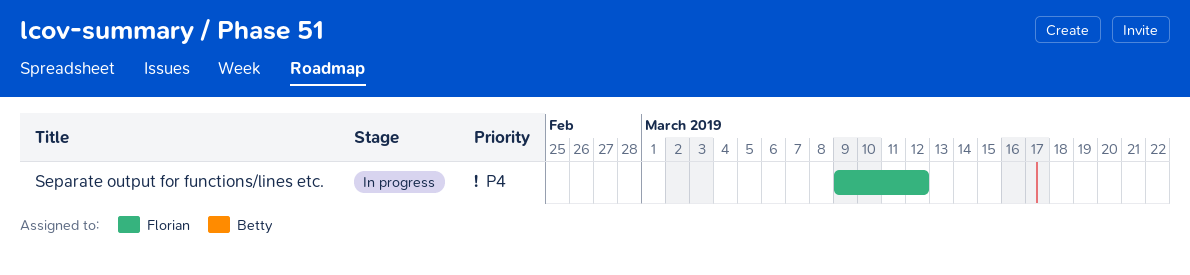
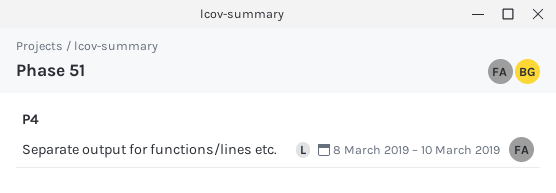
Separate output for functions/lines etc., start: Mar 9 -> Mar 8
Separate output for functions/lines etc., due: Mar 12 -> Mar 10

